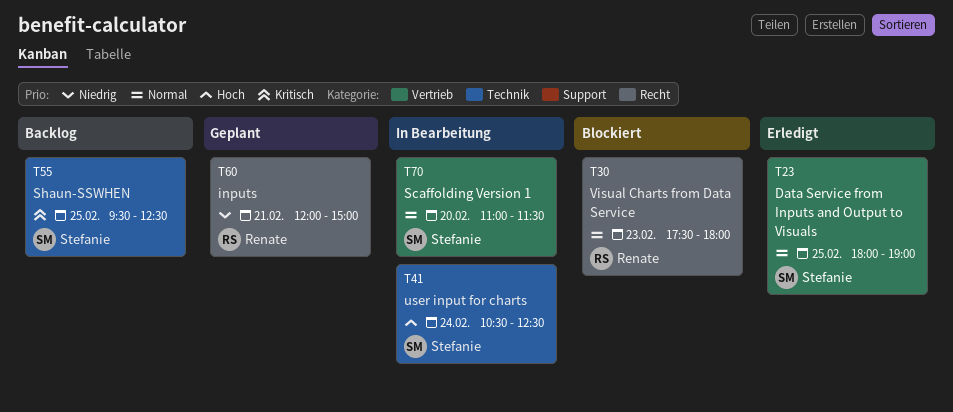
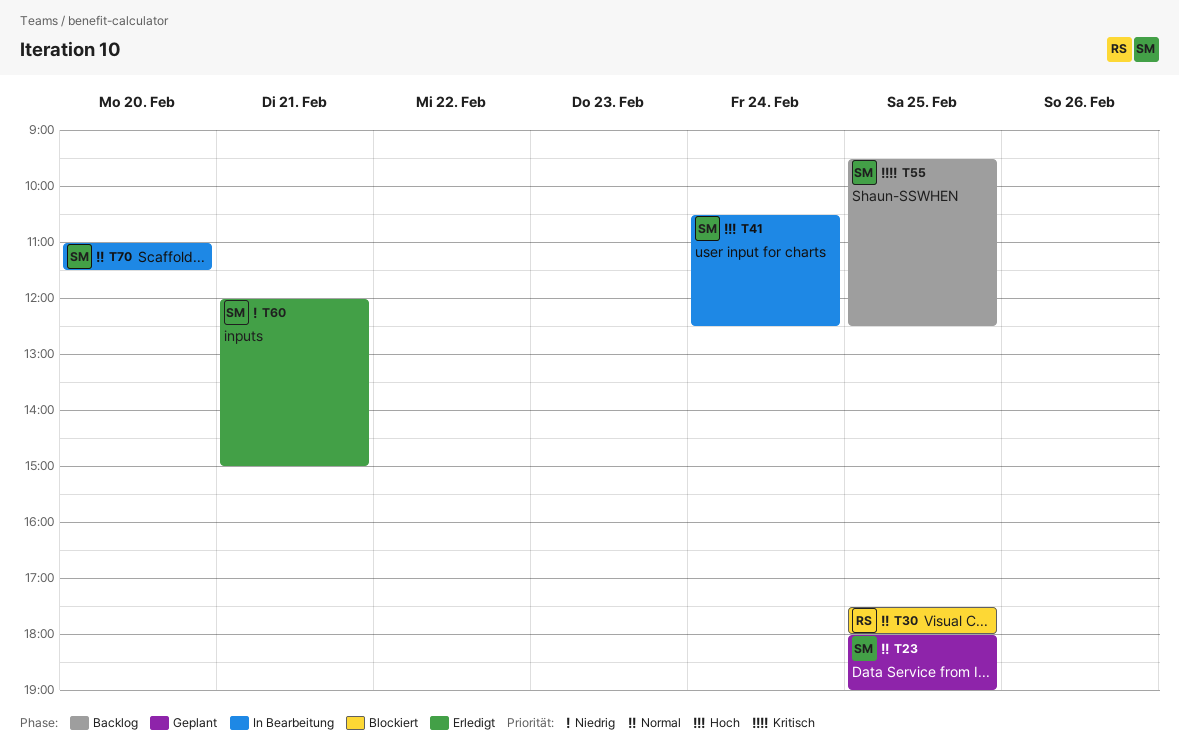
T23, status: Erledigt -> Geplant
T30, day: Feb 23 -> Feb 25
T60, status: Geplant -> Erledigt
T60, owner: Renate -> Stefanie

